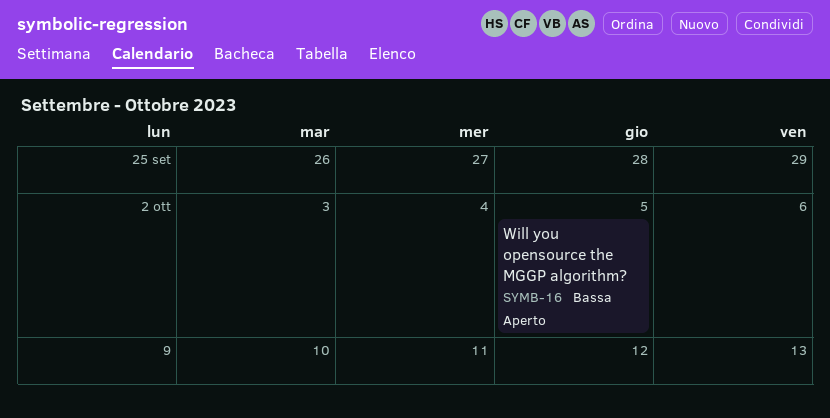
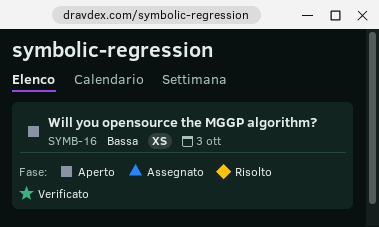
SYMB-16, due: Oct 5 -> Oct 3

